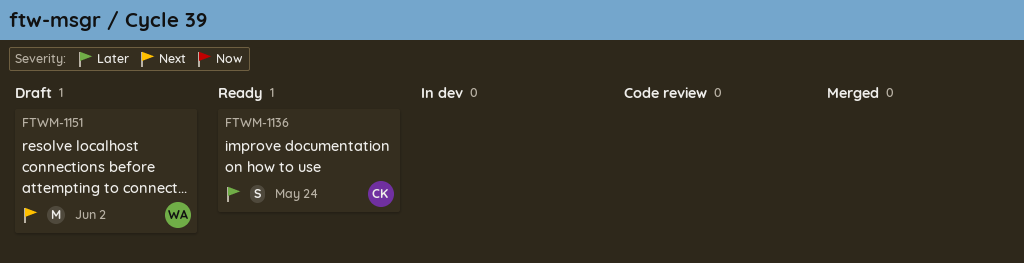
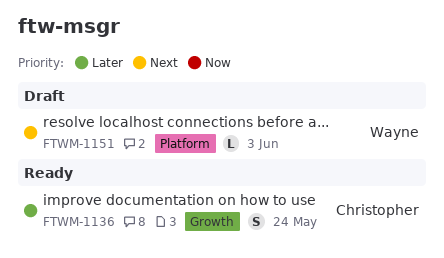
FTWM-1151, estimate: M -> L
FTWM-1151, due: Jun 2 -> Jun 3

